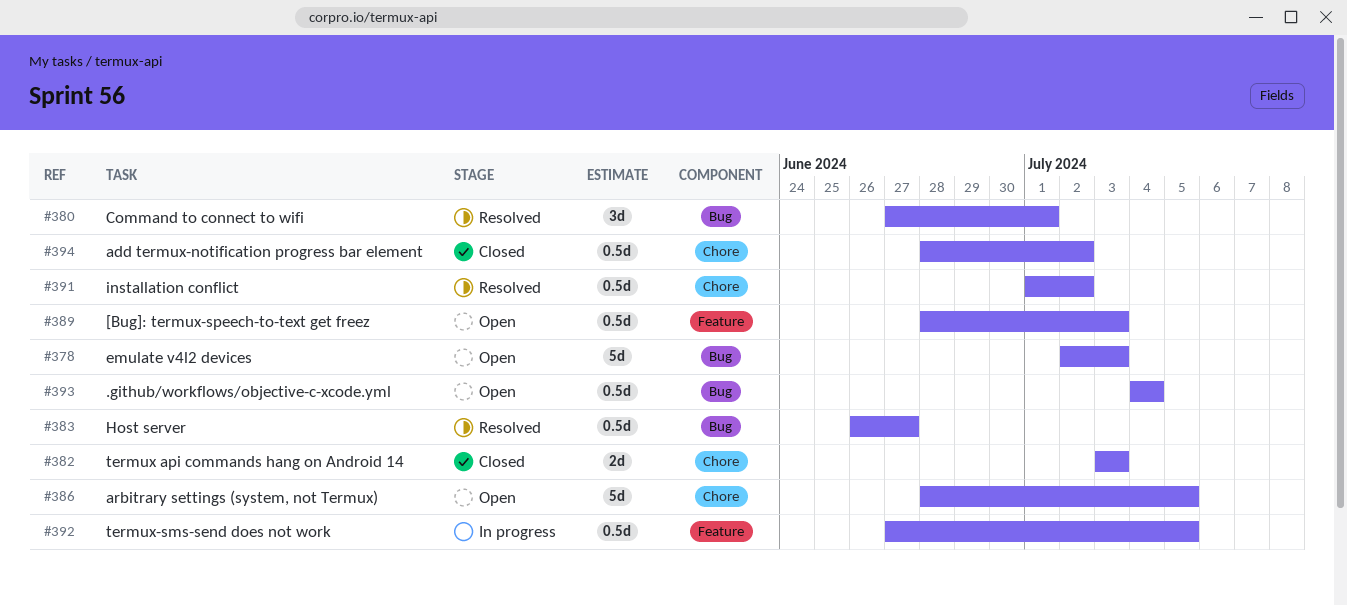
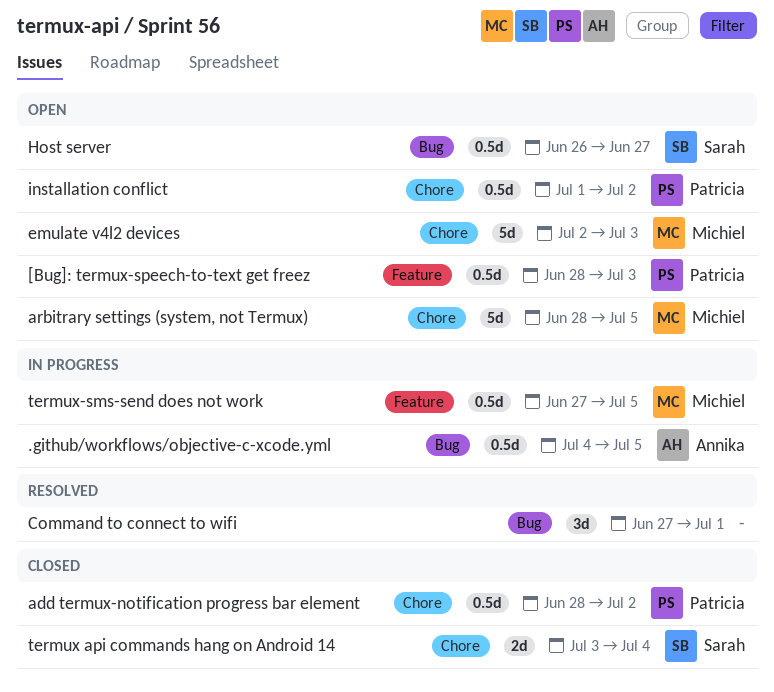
.github/workflows/objective-c-xcode.yml, status: Open -> In progress
.github/workflows/objective-c-xcode.yml, due: Jul 4 -> Jul 5
emulate v4l2 devices, label: Bug -> Chore
Host server, status: Resolved -> Open
installation conflict, status: Resolved -> Open
termux api commands hang on Android 14, due: Jul 3 -> Jul 4

